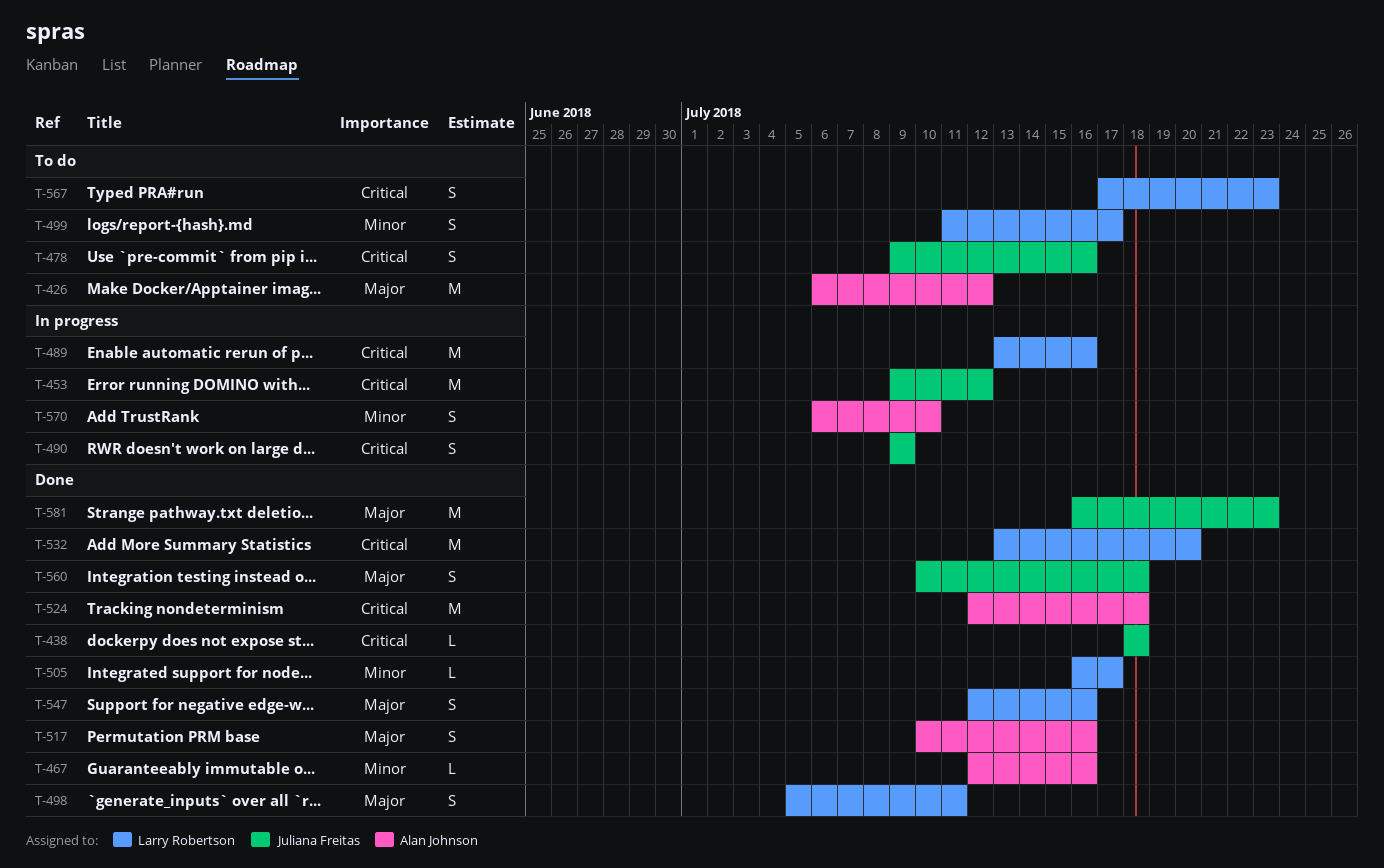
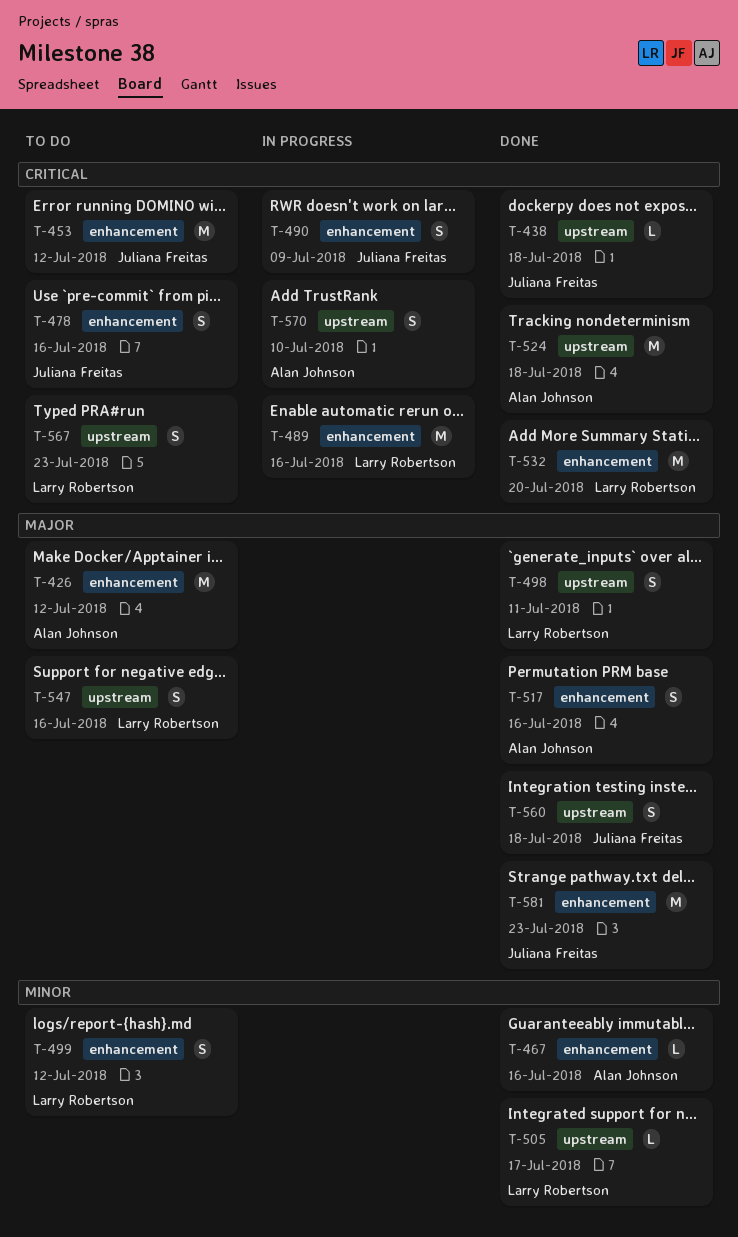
T-453, status: In progress -> To do
T-499, due: Jul 17 -> Jul 12
T-547, status: Done -> To do
T-570, priority: Minor -> Critical

